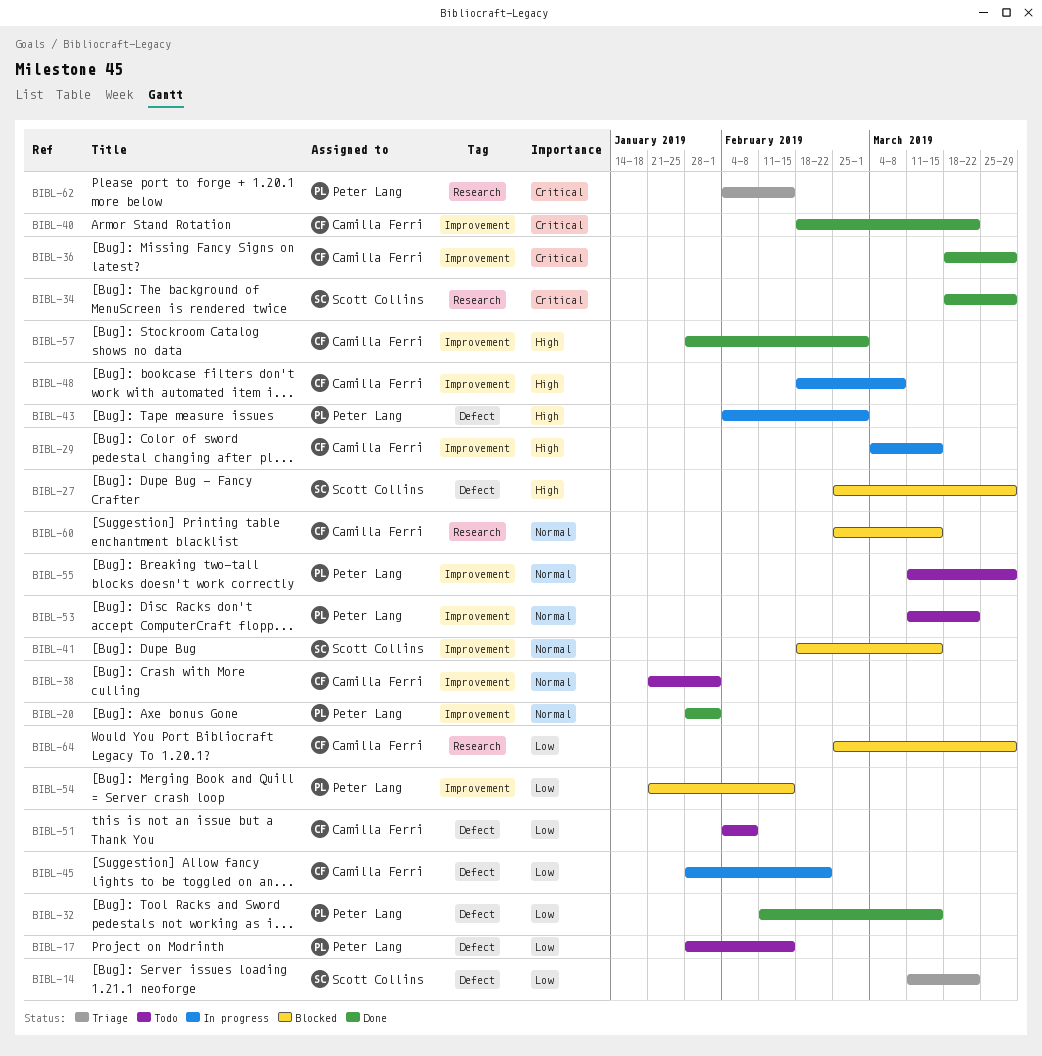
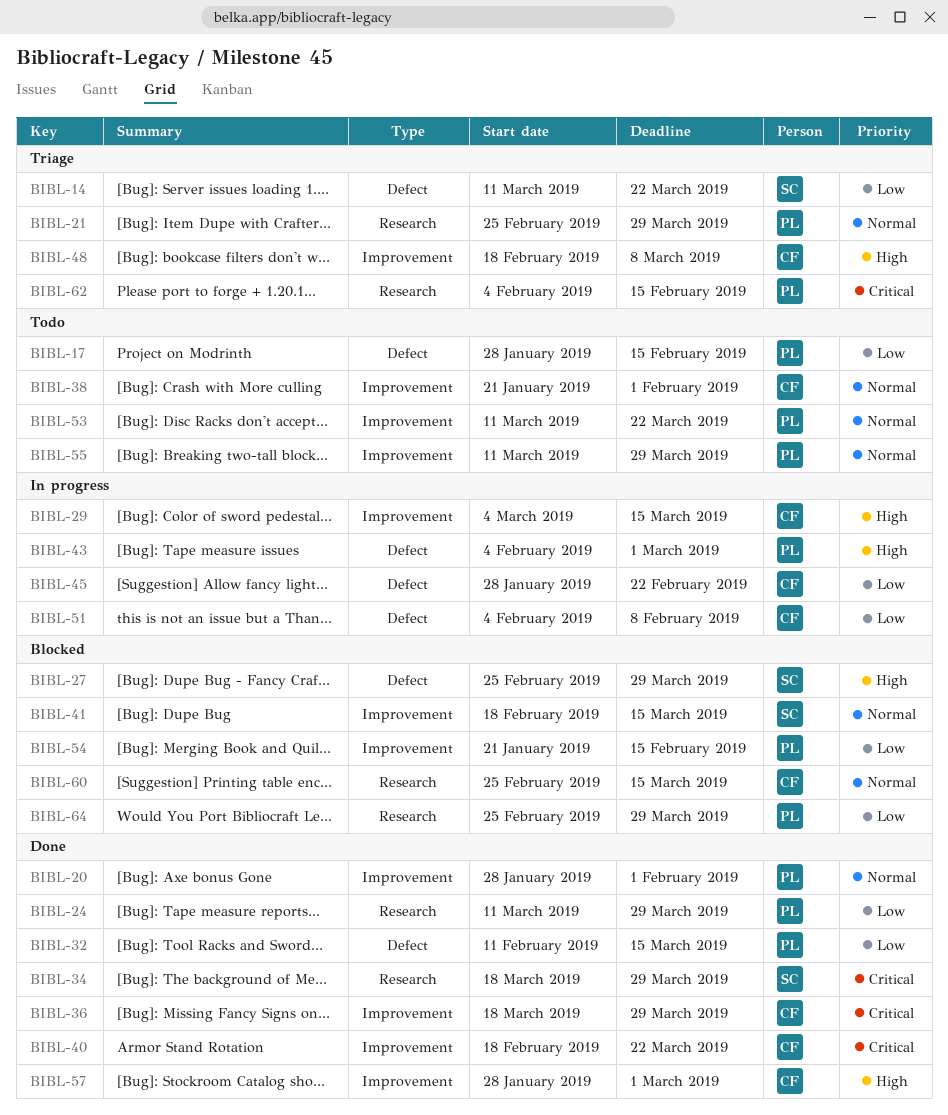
BIBL-21: none -> present
BIBL-24: none -> present
BIBL-48, status: In progress -> Triage
BIBL-51, status: Todo -> In progress
BIBL-64, owner: Camilla Ferri -> Peter Lang

